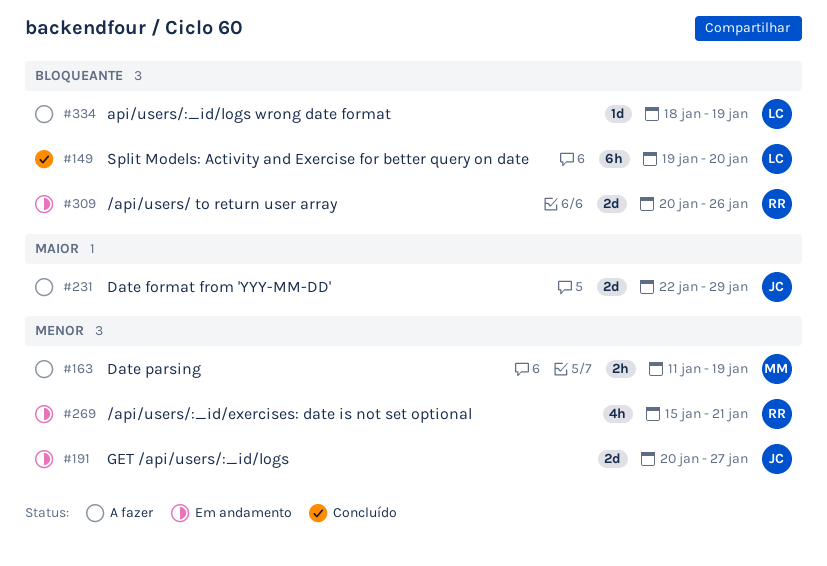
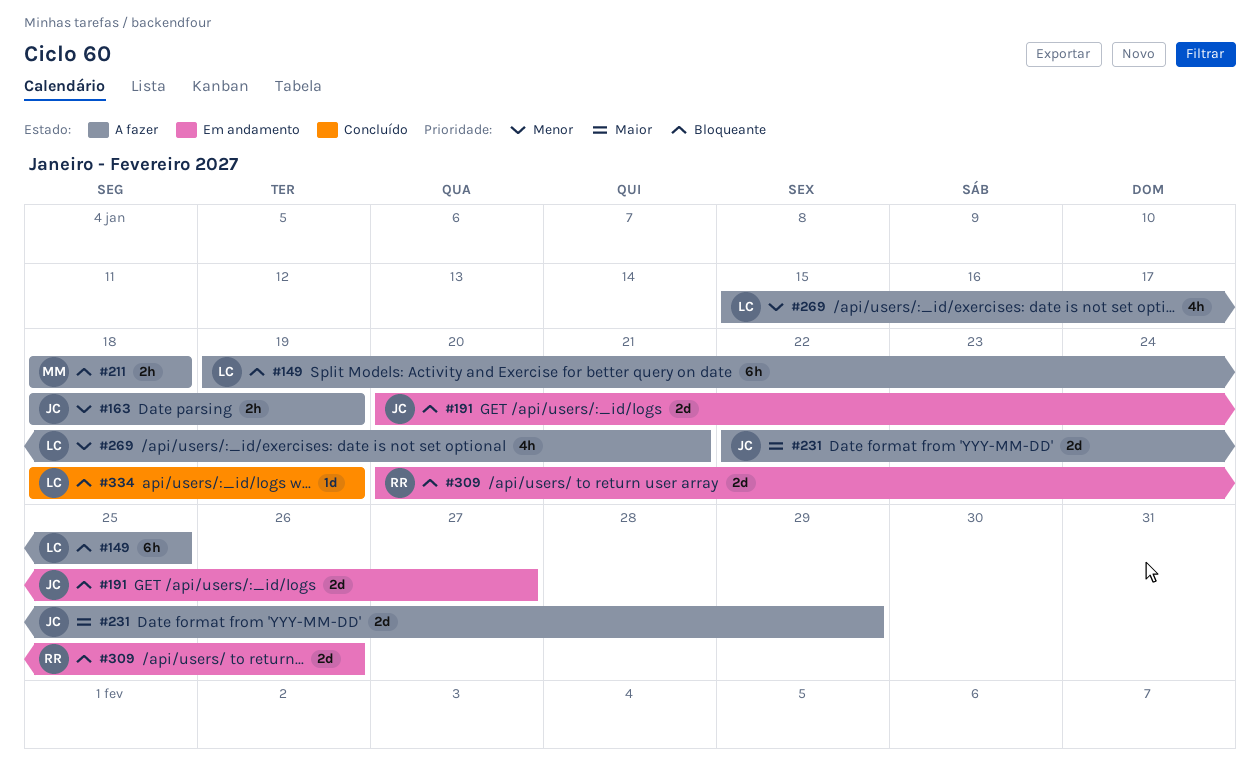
#149, status: Concluído -> A fazer
#149, due: Jan 20 -> Jan 25
#163, owner: MM -> JC
#163, start: Jan 11 -> Jan 18
#191, priority: Menor -> Bloqueante
#211: none -> present
#269, status: Em andamento -> A fazer
#269, owner: RR -> LC
#334, status: A fazer -> Concluído

